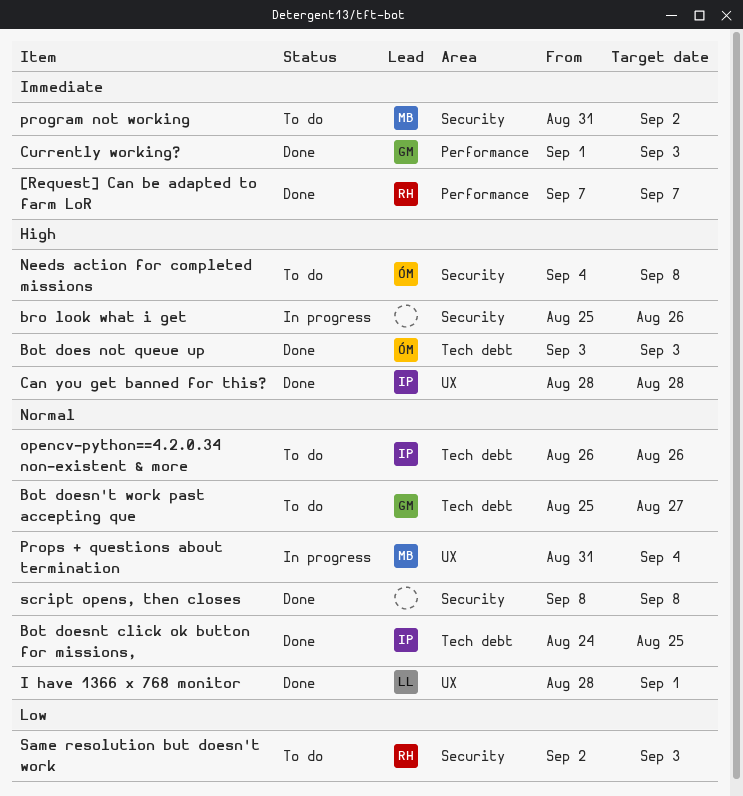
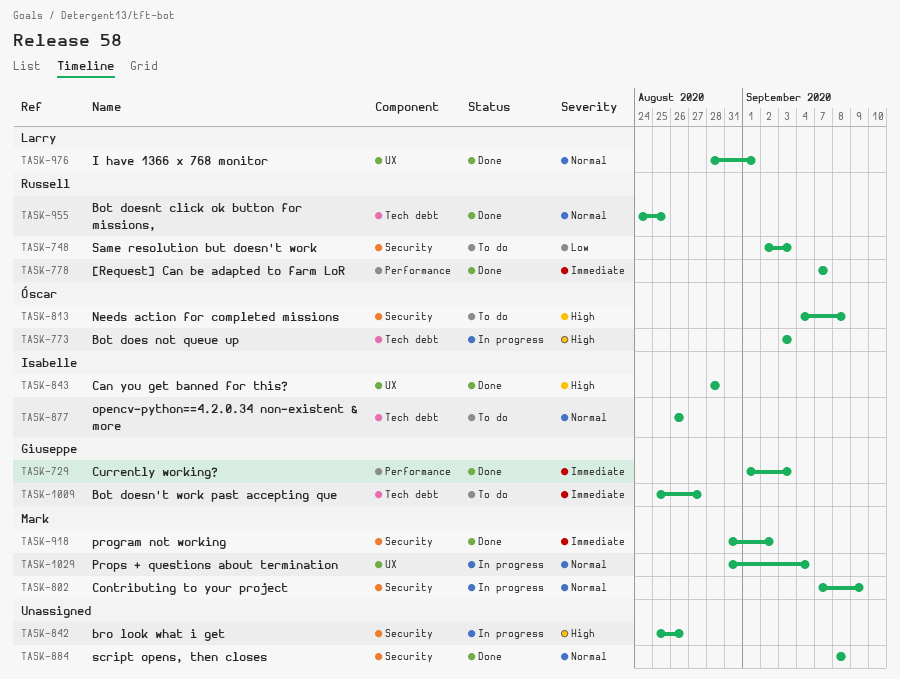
Bot does not queue up, status: Done -> In progress
Bot doesn't work past accepting que, priority: Normal -> Immediate
Bot doesnt click ok button for missions,, owner: Isabelle -> Russell
Contributing to your project: none -> present
program not working, status: To do -> Done

